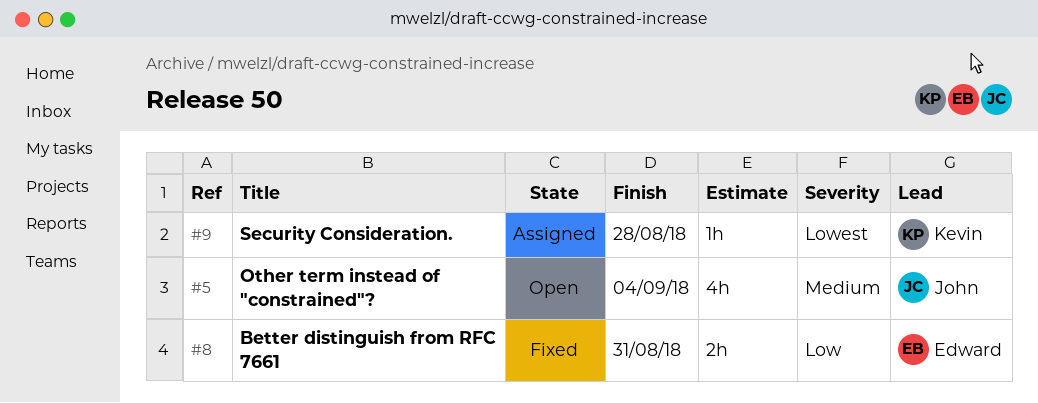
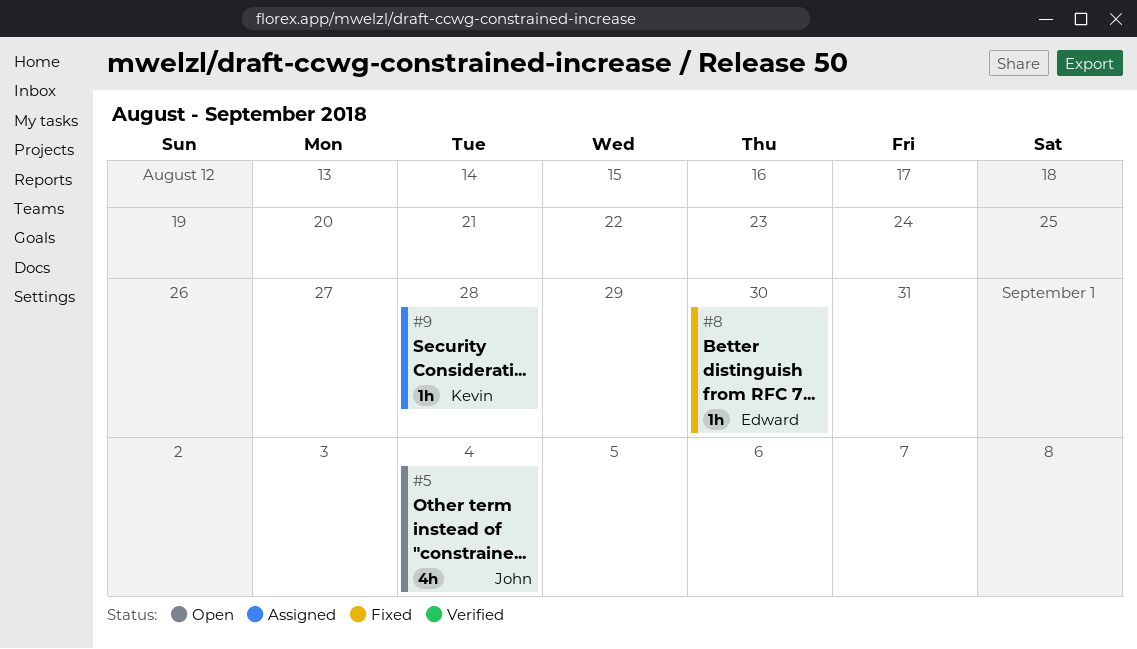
#8, estimate: 2h -> 1h
#8, due: Aug 31 -> Aug 30

